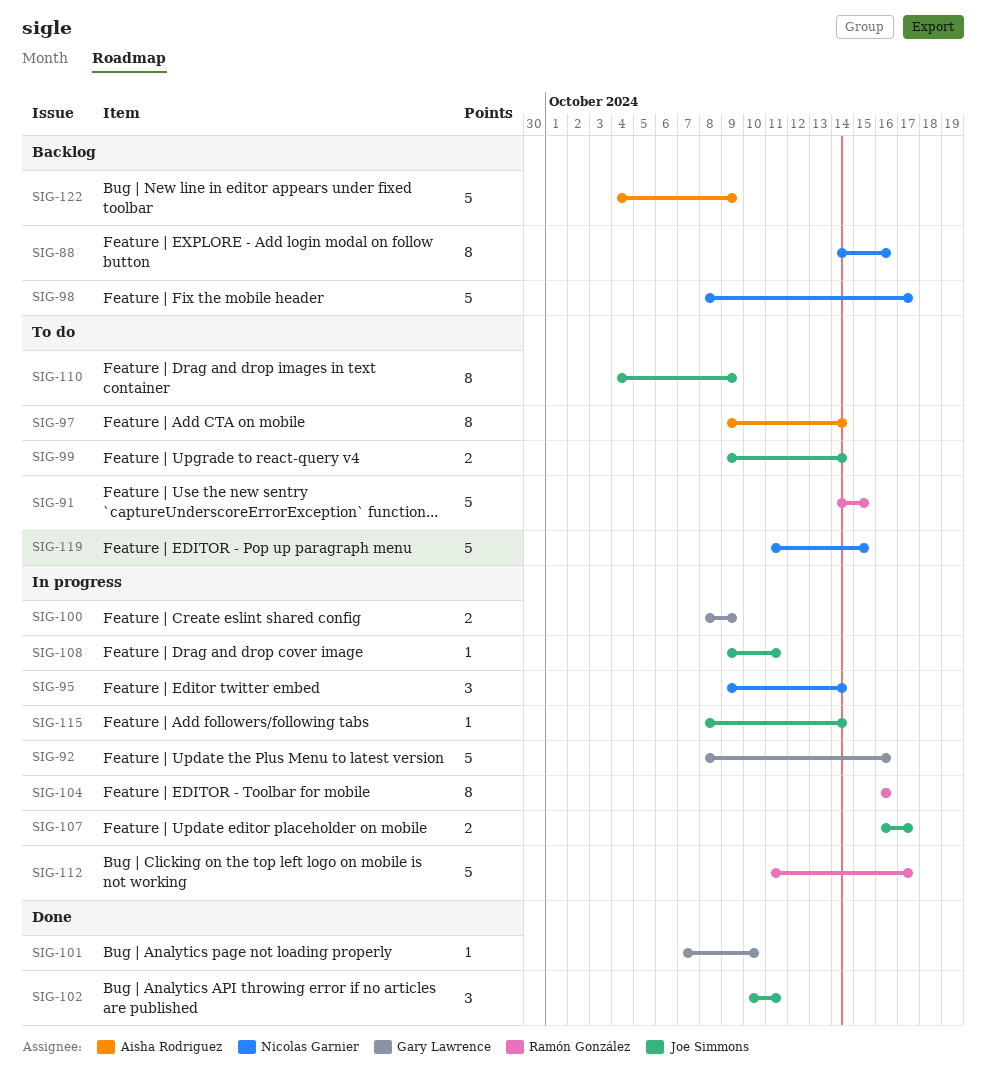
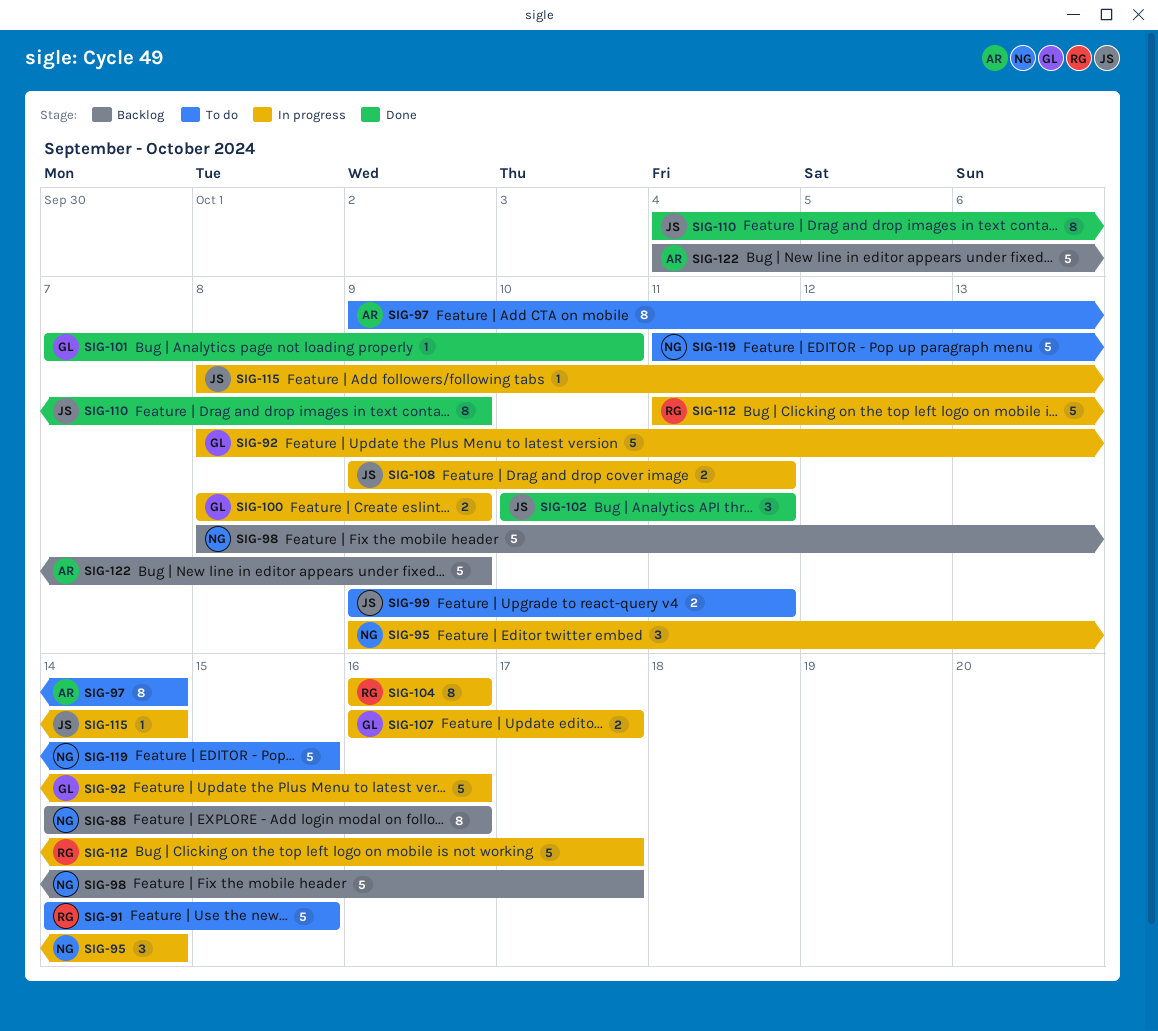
SIG-99, due: Oct 14 -> Oct 11
SIG-107, owner: Joe Simmons -> Gary Lawrence
SIG-108, estimate: 1 -> 2
SIG-110, status: To do -> Done

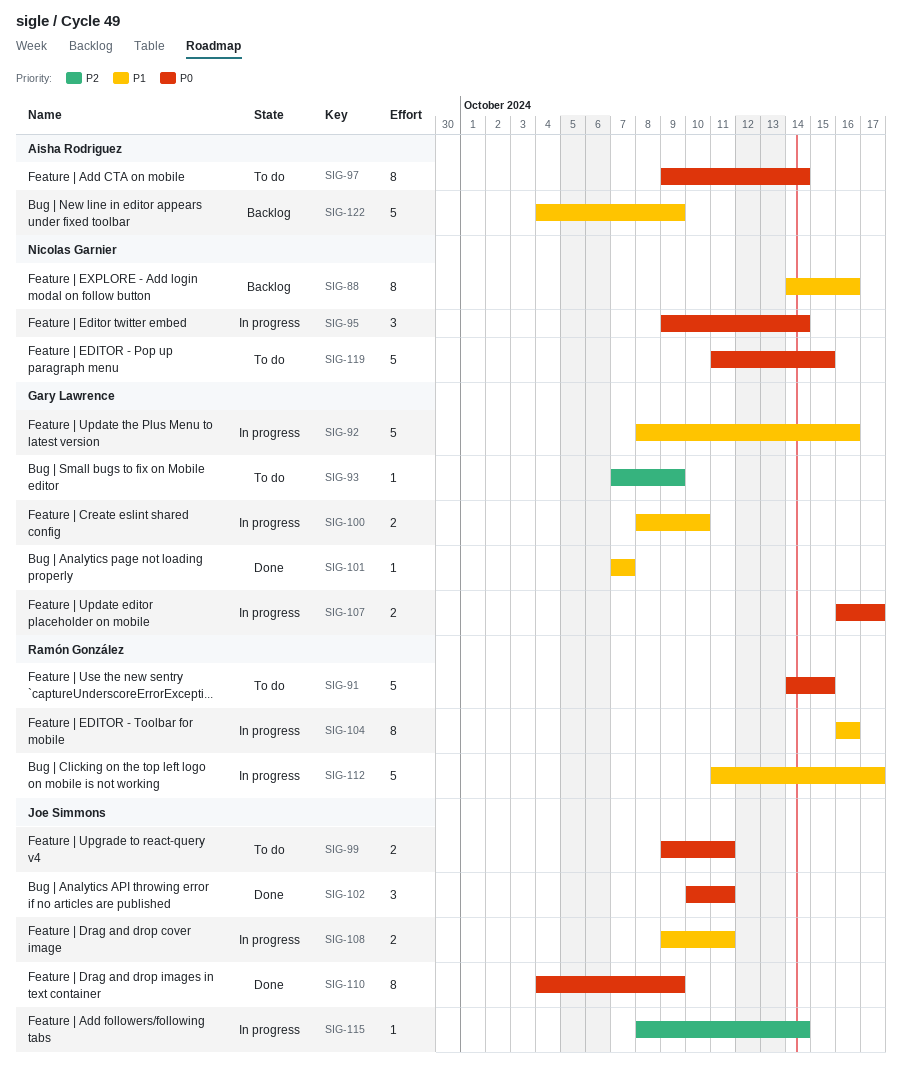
SIG-93: none -> present
SIG-98: present -> none
SIG-100, due: Oct 9 -> Oct 10
SIG-101, due: Oct 10 -> Oct 7

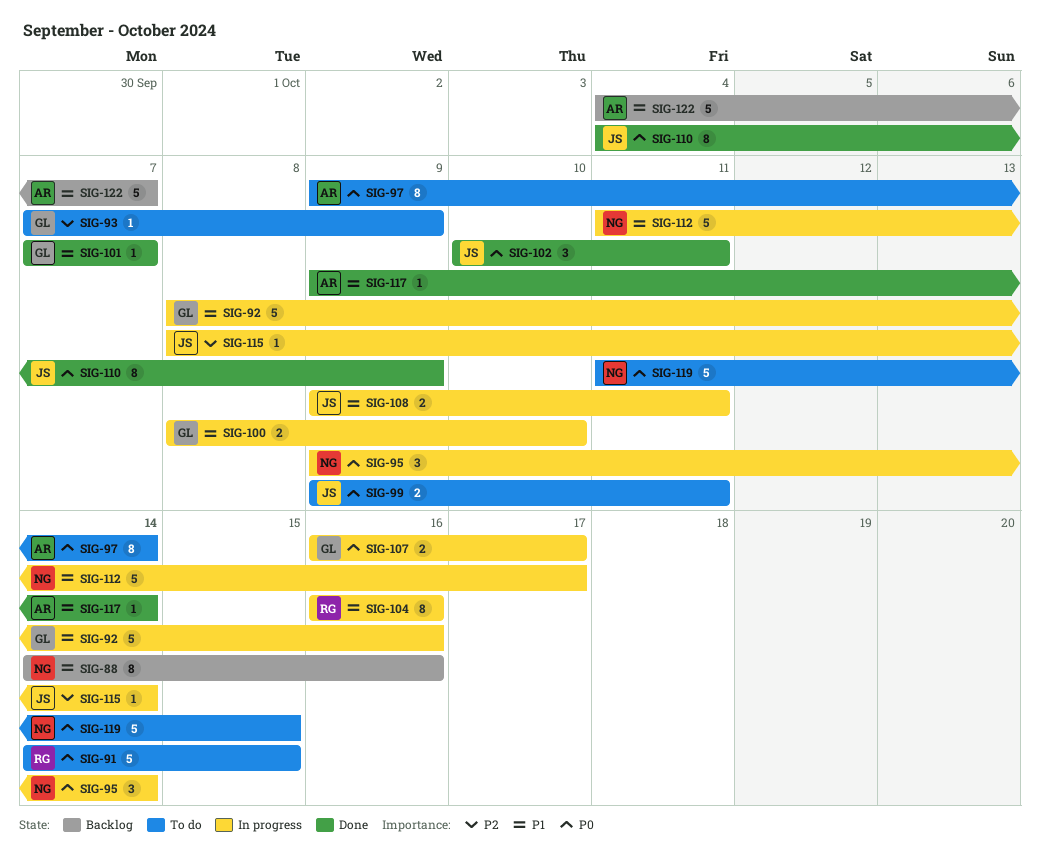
SIG-112, owner: Ramón González -> Nicolas Garnier
SIG-117: none -> present
SIG-122, due: Oct 9 -> Oct 7

